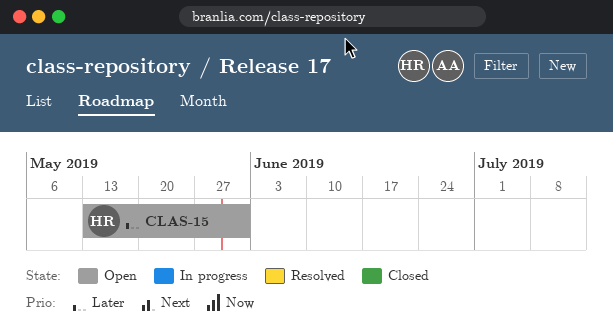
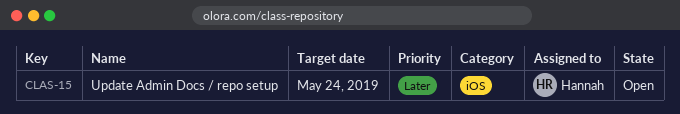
CLAS-15, due: May 31 -> May 24

